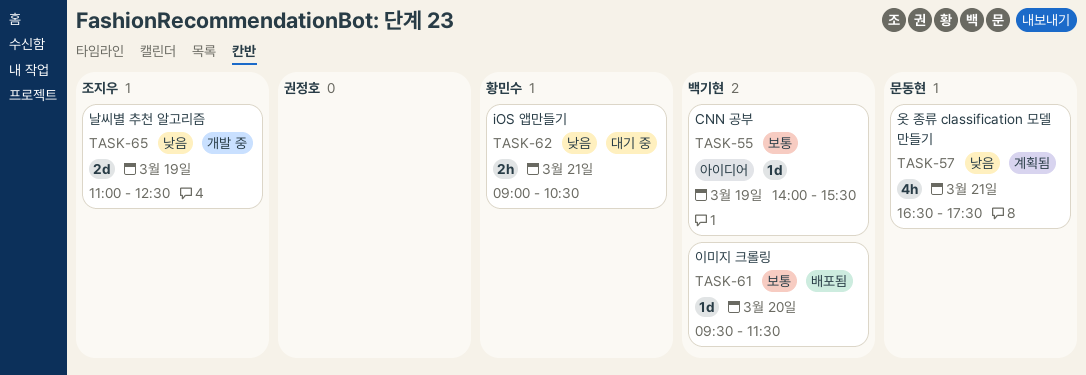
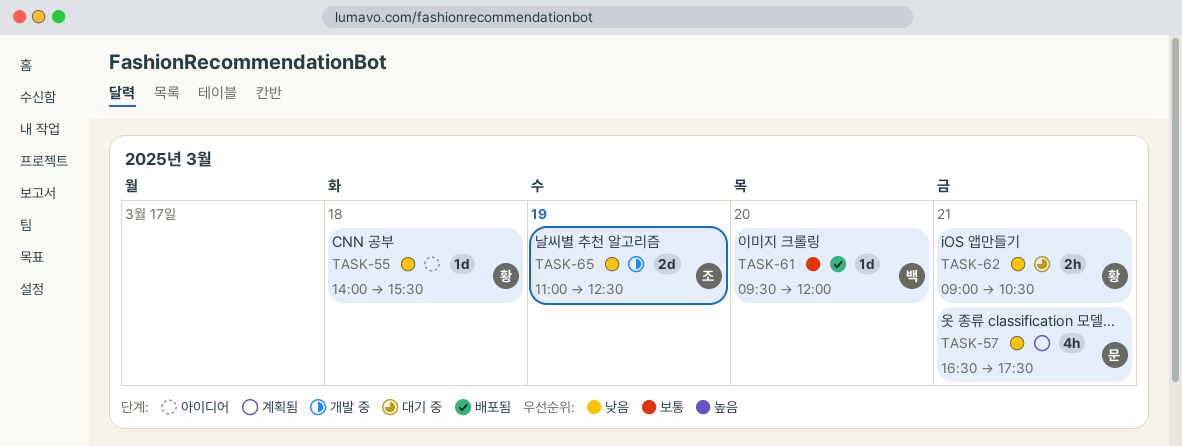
TASK-55, owner: 백기현 -> 황민수
TASK-55, priority: 보통 -> 낮음
TASK-55, day: Mar 19 -> Mar 18
TASK-61, ends: 11:30 -> 12:00

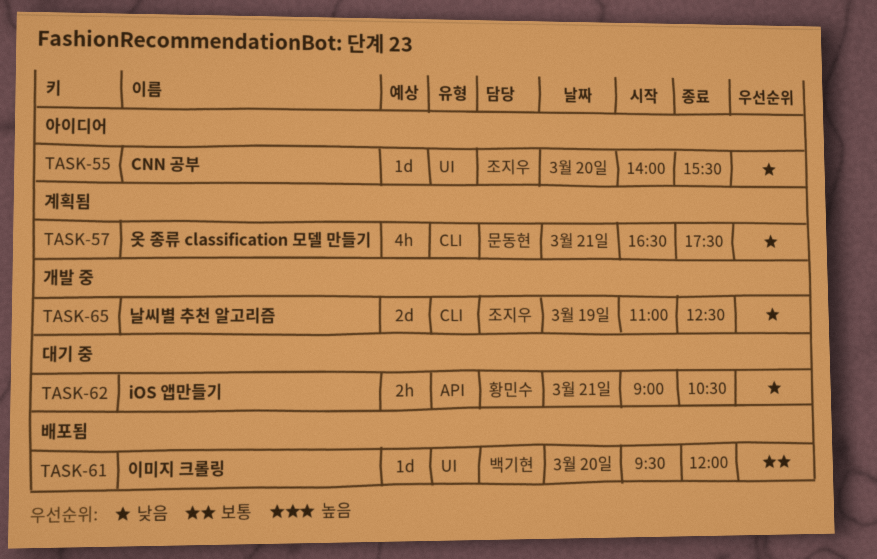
TASK-55, owner: 황민수 -> 조지우
TASK-55, day: Mar 18 -> Mar 20

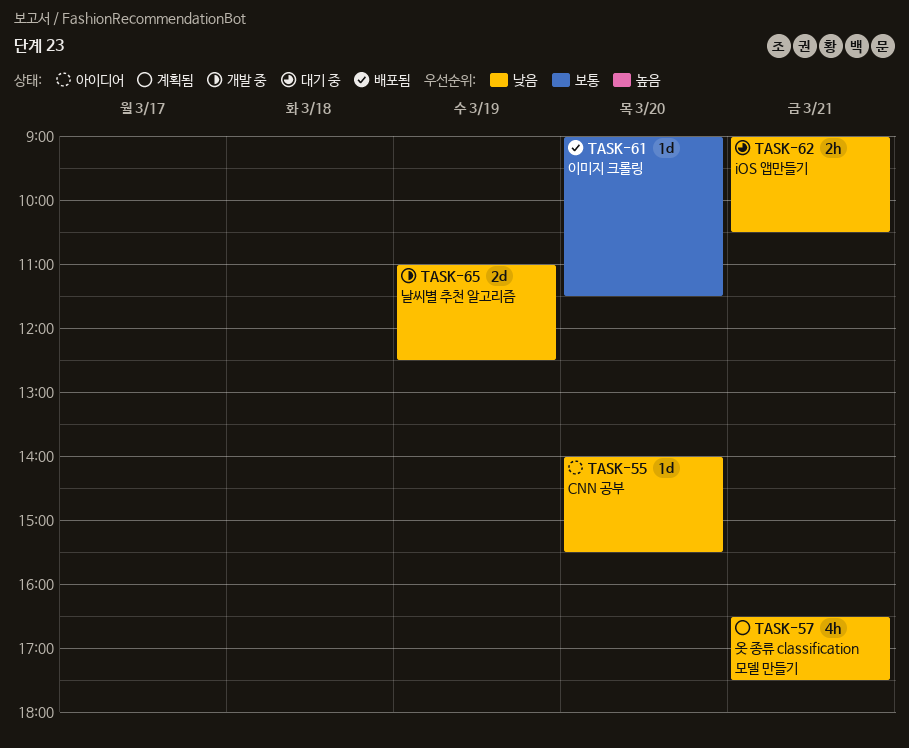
TASK-61, begins: 09:30 -> 09:00
TASK-61, ends: 12:00 -> 11:30

